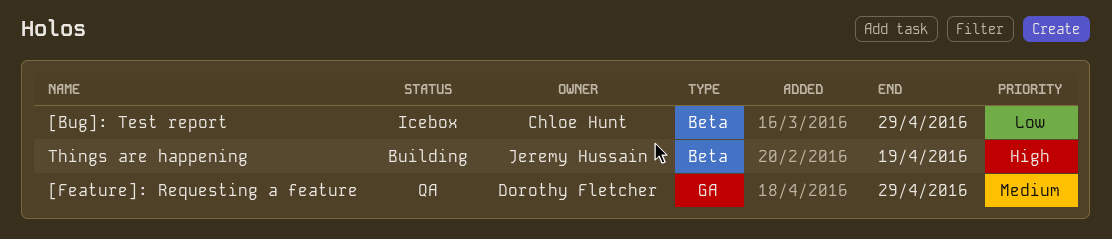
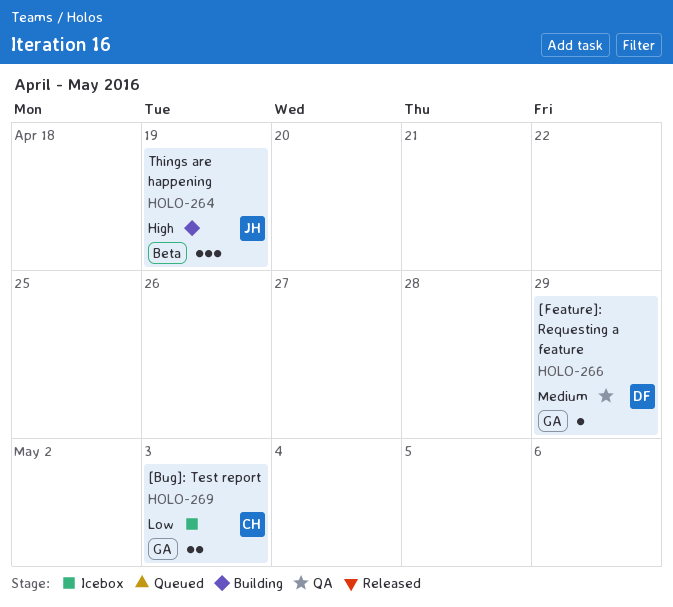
[Bug]: Test report, label: Beta -> GA
[Bug]: Test report, due: Apr 29 -> May 3

